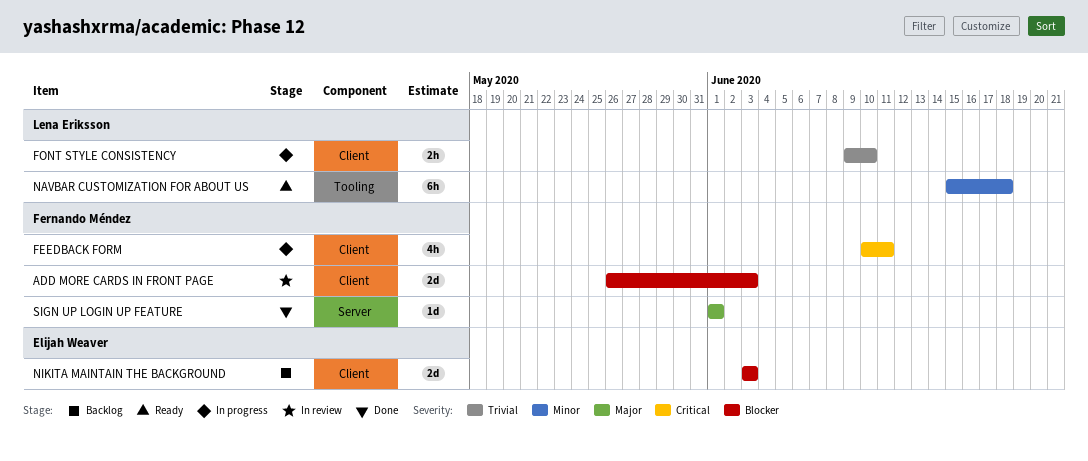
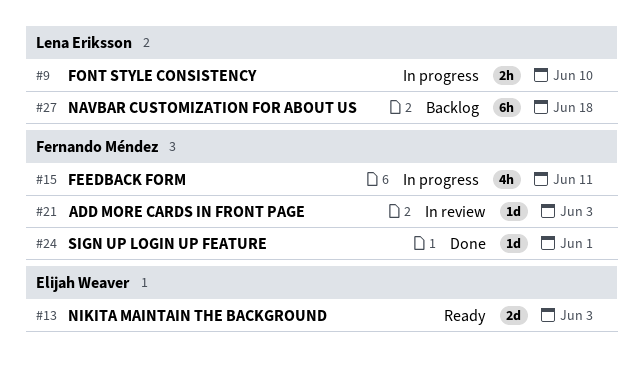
ADD MORE CARDS IN FRONT PAGE, estimate: 2d -> 1d
NAVBAR CUSTOMIZATION FOR ABOUT US, status: Ready -> Backlog
NIKITA MAINTAIN THE BACKGROUND, status: Backlog -> Ready

